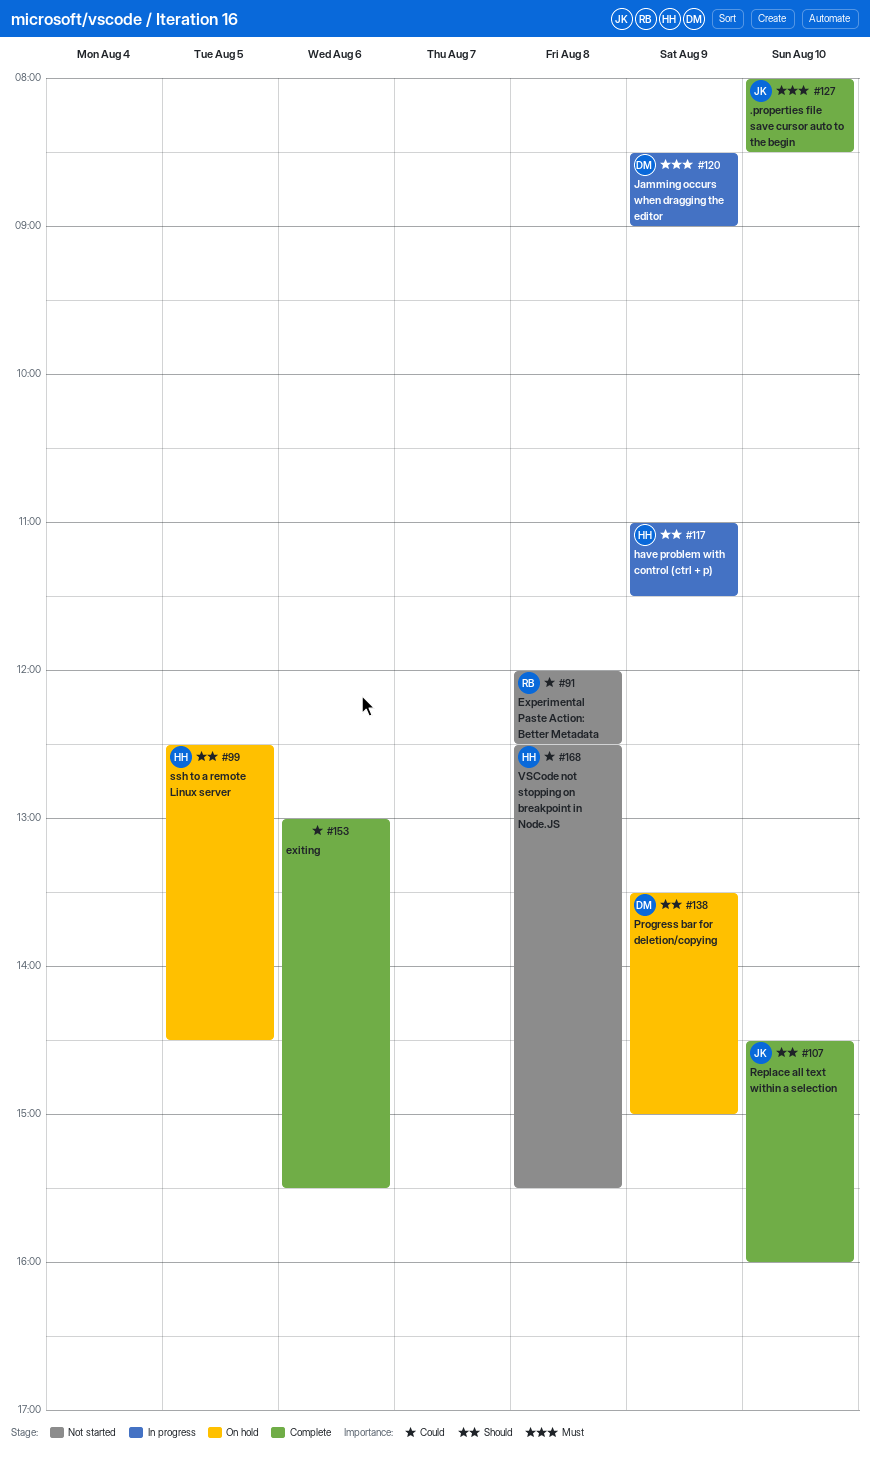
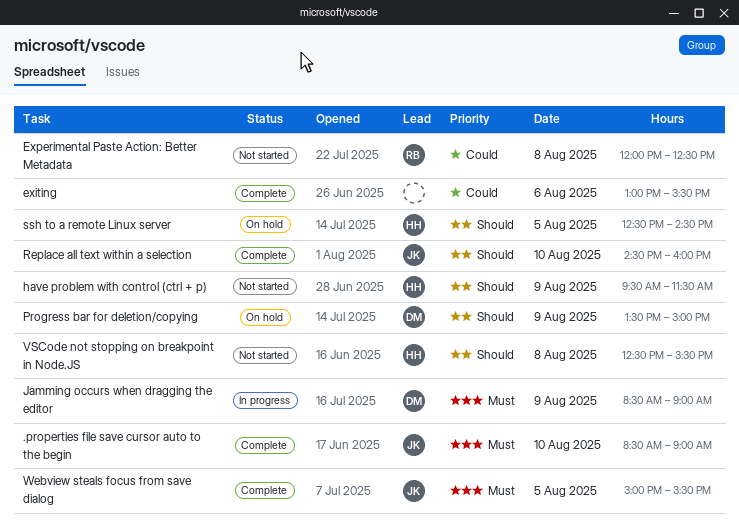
.properties file save cursor auto to the begin, begins: 08:00 -> 08:30
.properties file save cursor auto to the begin, ends: 08:30 -> 09:00
have problem with control (ctrl + p), status: In progress -> Not started
have problem with control (ctrl + p), begins: 11:00 -> 09:30
VSCode not stopping on breakpoint in Node.JS, priority: Could -> Should
Webview steals focus from save dialog: none -> present

